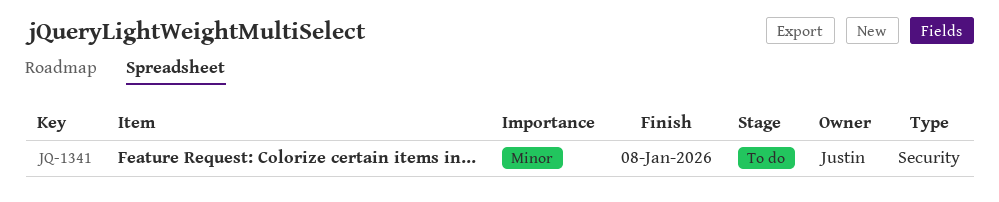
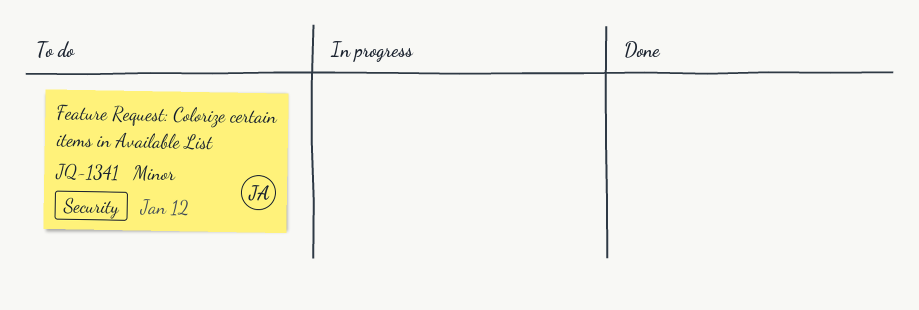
JQ-1341, due: Jan 8 -> Jan 12

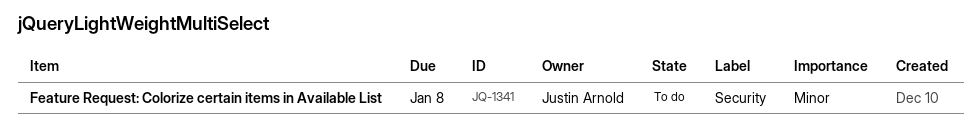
JQ-1341, due: Jan 12 -> Jan 8

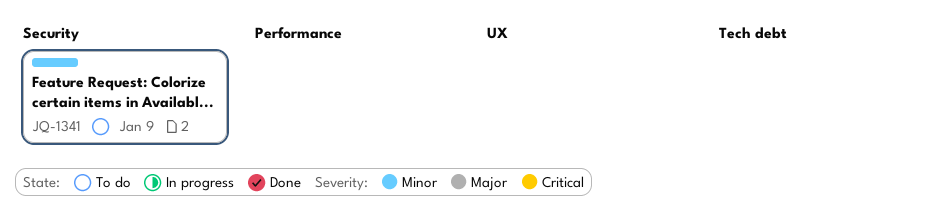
JQ-1341, due: Jan 8 -> Jan 9

